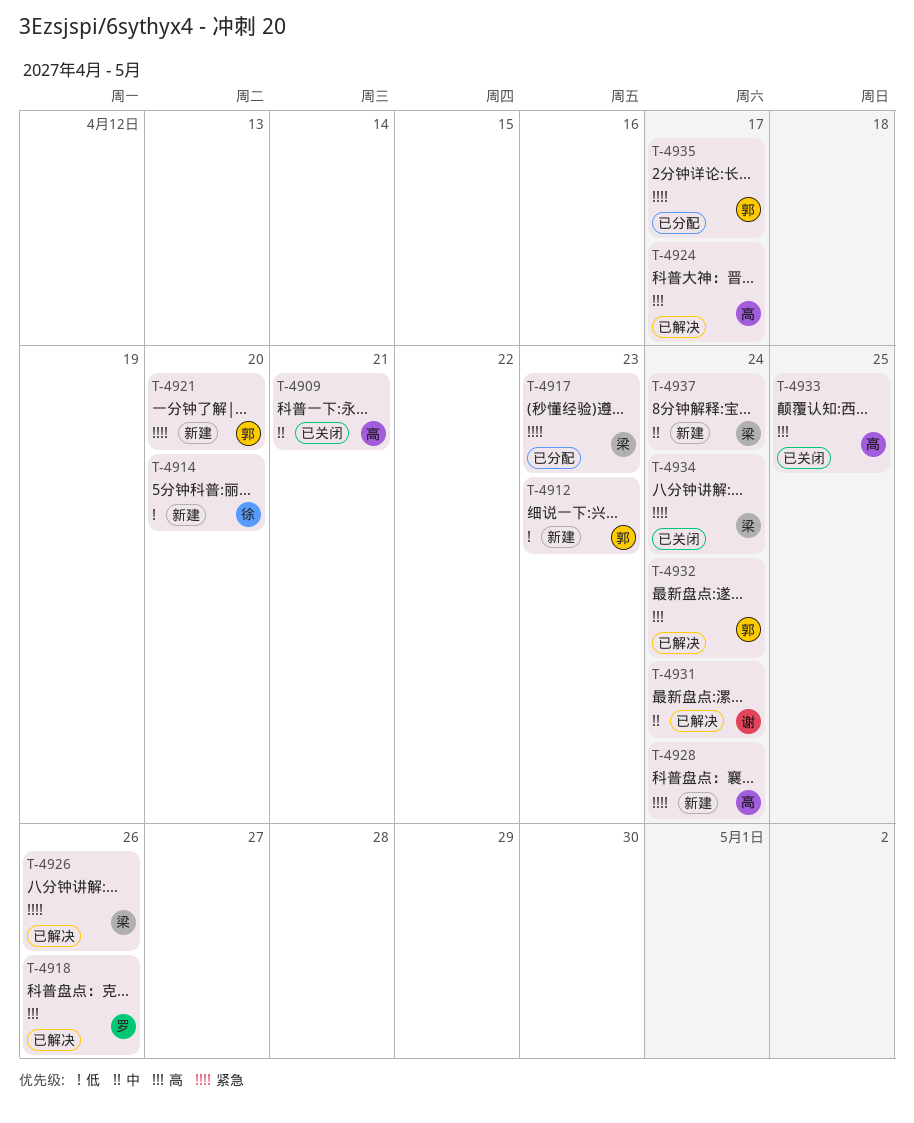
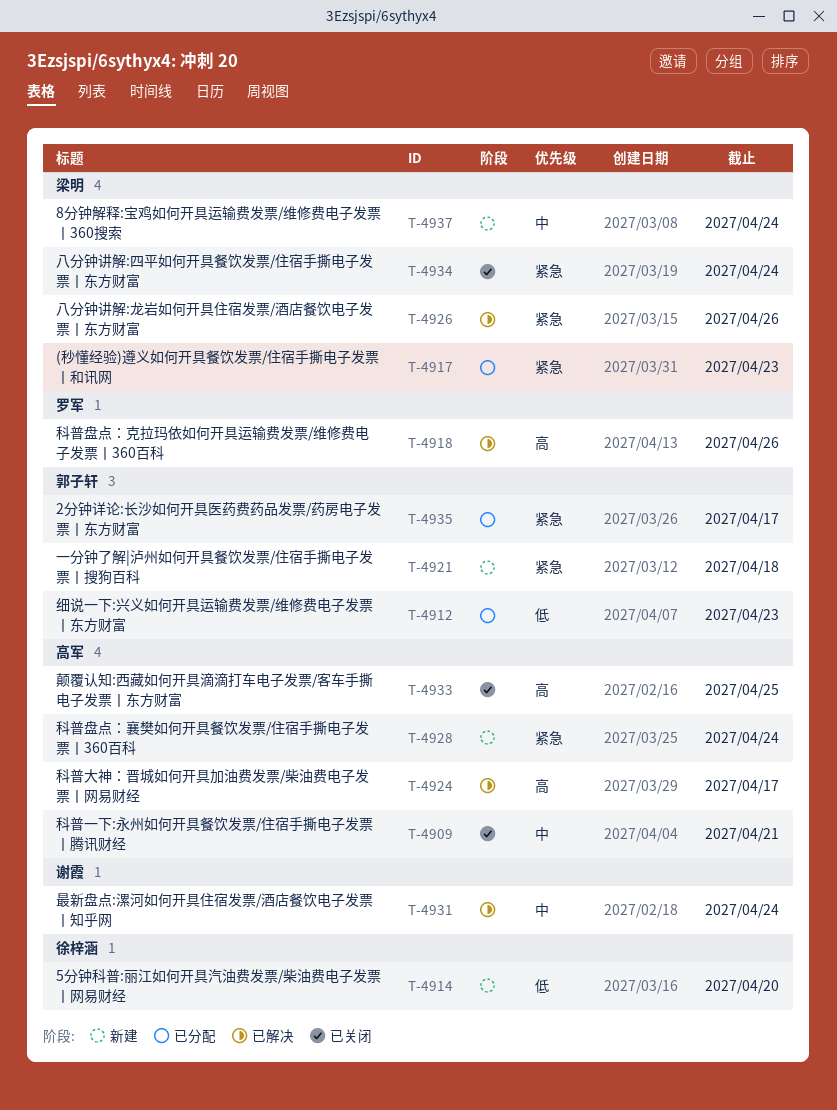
T-4912, status: 新建 -> 已分配
T-4921, due: Apr 20 -> Apr 18
T-4932: present -> none

